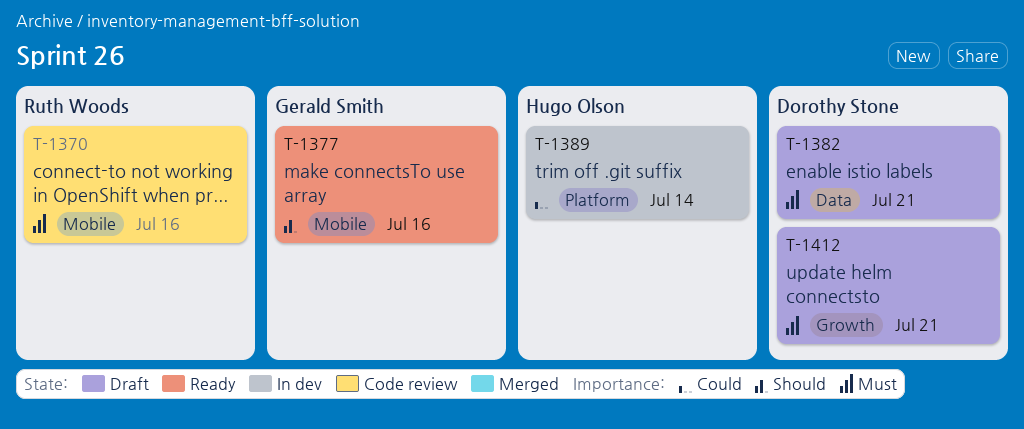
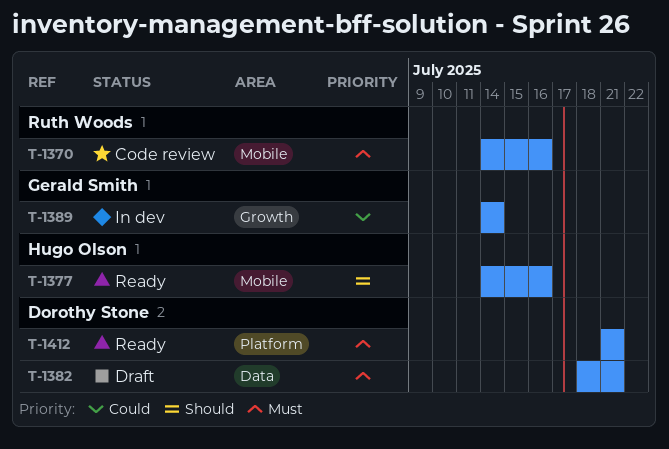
T-1377, owner: Gerald Smith -> Hugo Olson
T-1389, owner: Hugo Olson -> Gerald Smith
T-1389, label: Platform -> Growth
T-1412, status: Draft -> Ready
T-1412, label: Growth -> Platform

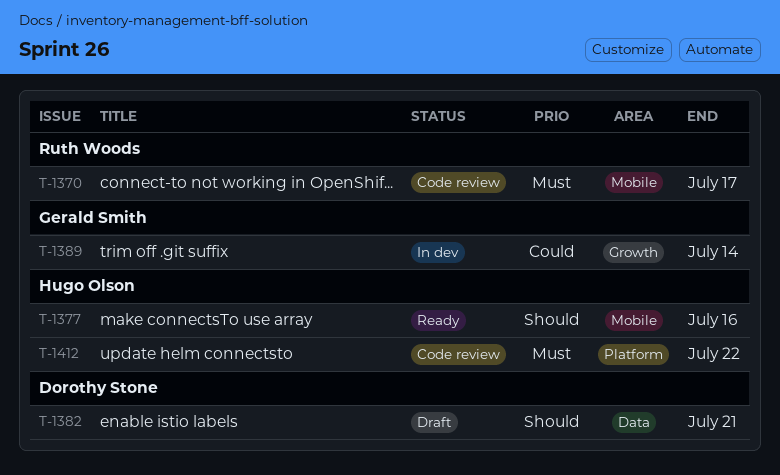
T-1370, due: Jul 16 -> Jul 17
T-1382, priority: Must -> Should
T-1412, status: Ready -> Code review
T-1412, owner: Dorothy Stone -> Hugo Olson
T-1412, due: Jul 21 -> Jul 22

